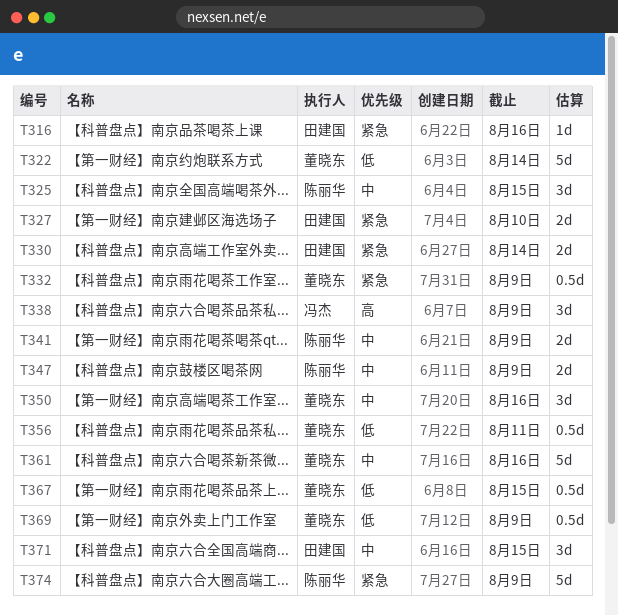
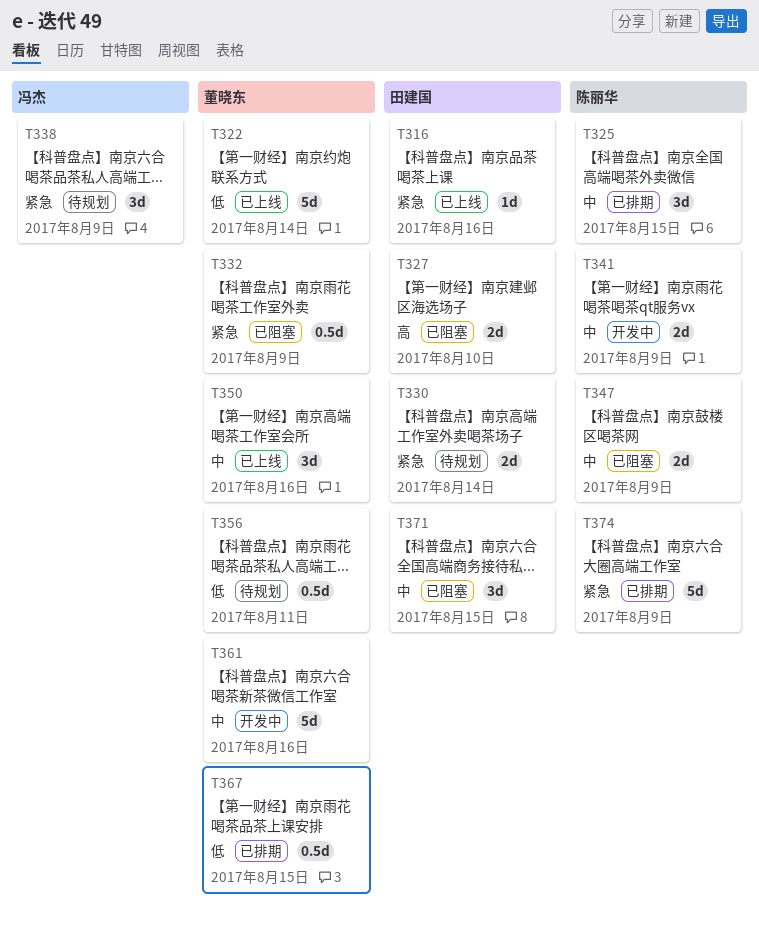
T327, priority: 紧急 -> 高
T338, priority: 高 -> 紧急
T369: present -> none

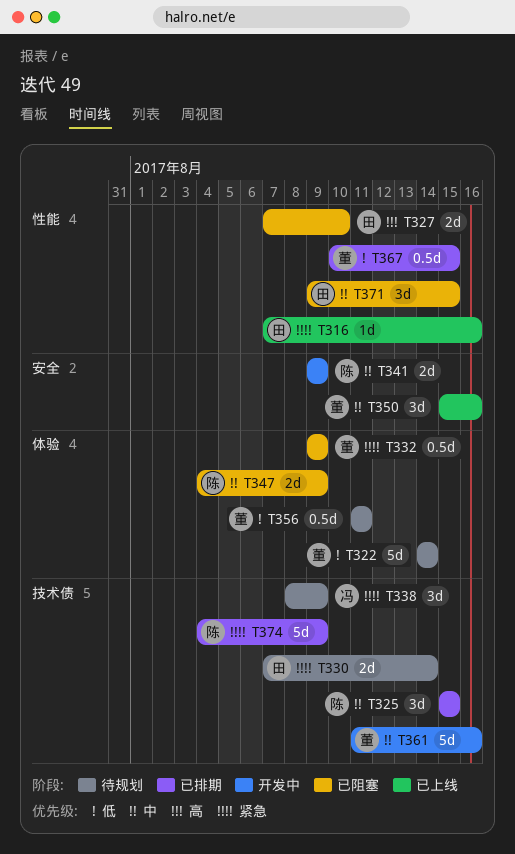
T322, status: 已上线 -> 待规划

